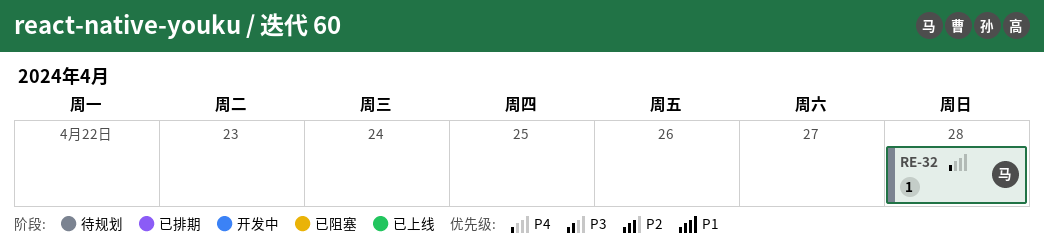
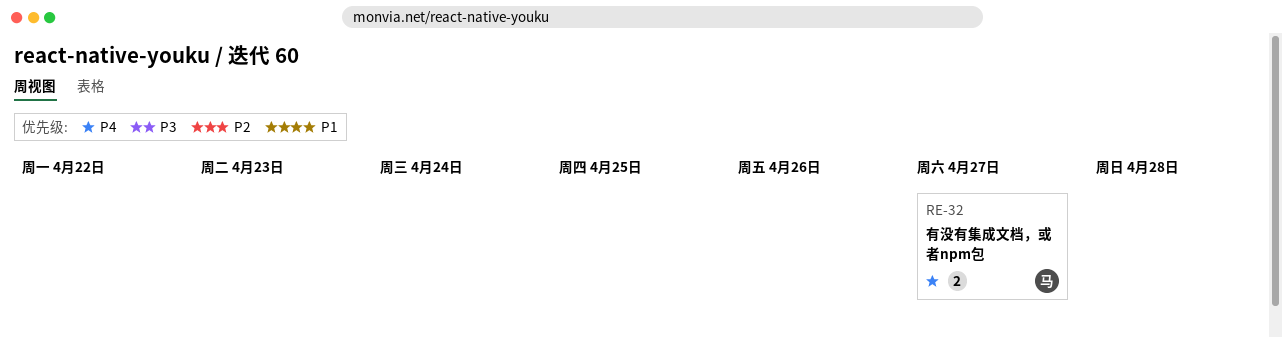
RE-32, estimate: 1 -> 2
RE-32, due: Apr 28 -> Apr 27

